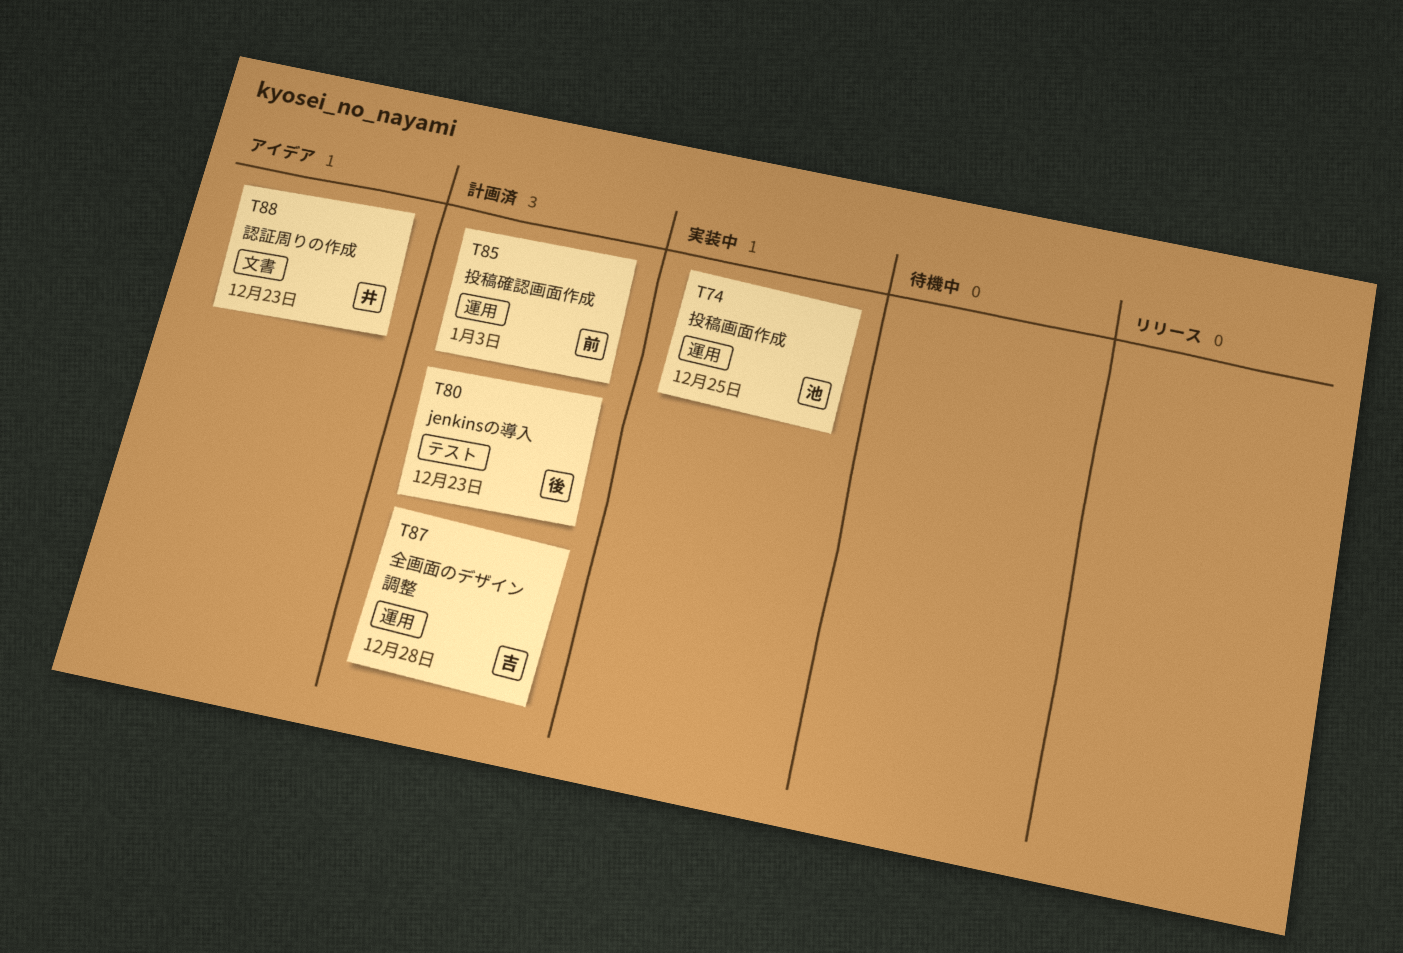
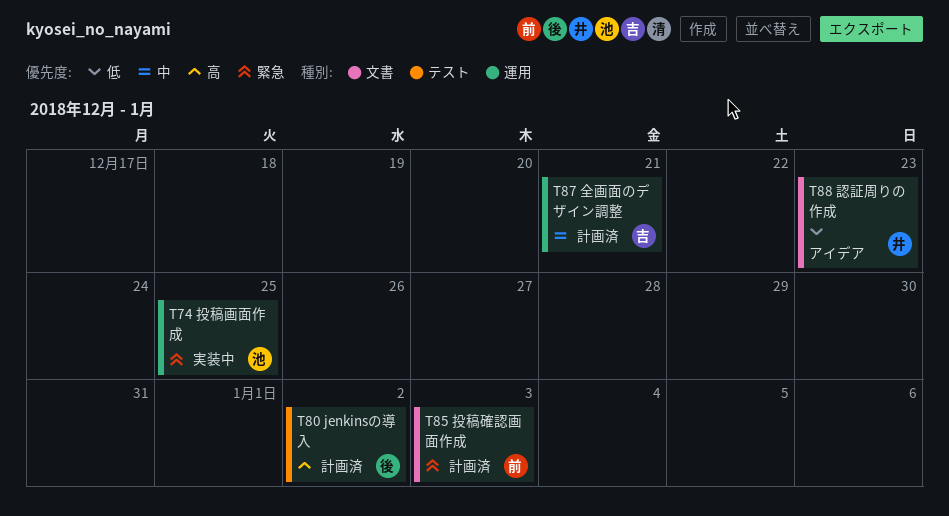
T80, due: Dec 23 -> Jan 2
T85, label: 運用 -> 文書
T87, due: Dec 28 -> Dec 21

